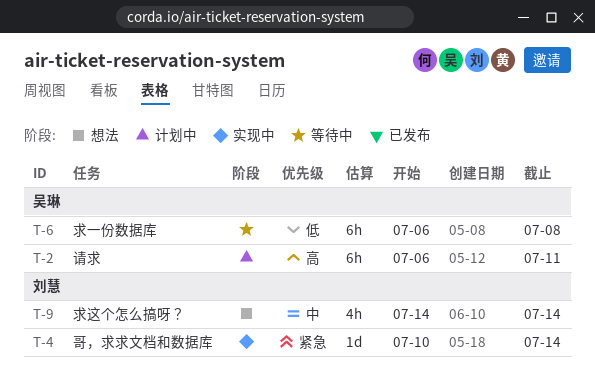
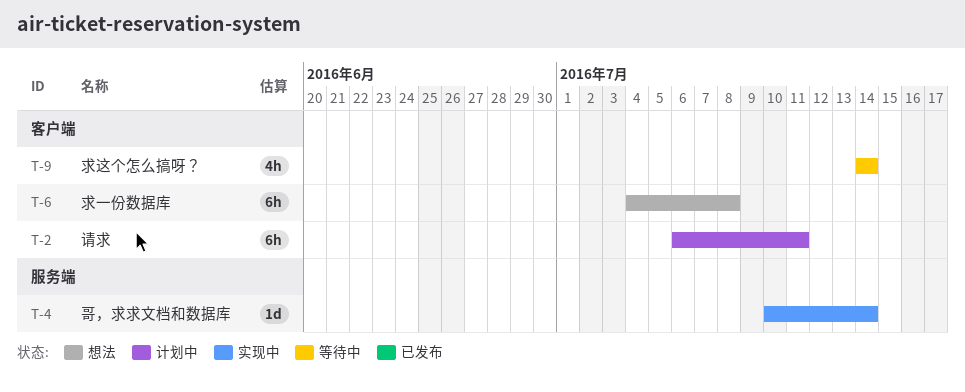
T-6, status: 等待中 -> 想法
T-6, start: Jul 6 -> Jul 4
T-9, status: 想法 -> 等待中

